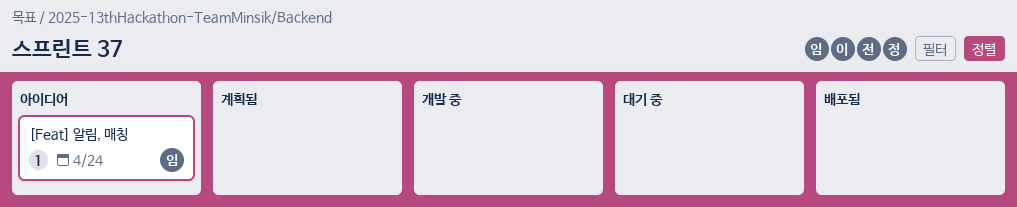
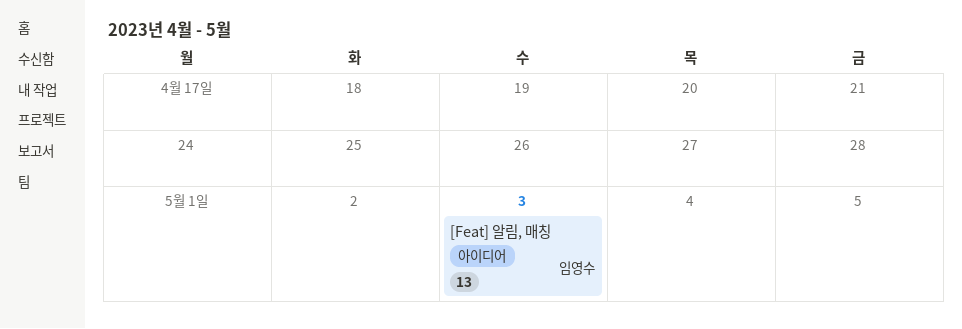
[Feat] 알림, 매칭, estimate: 1 -> 13
[Feat] 알림, 매칭, due: Apr 24 -> May 3

